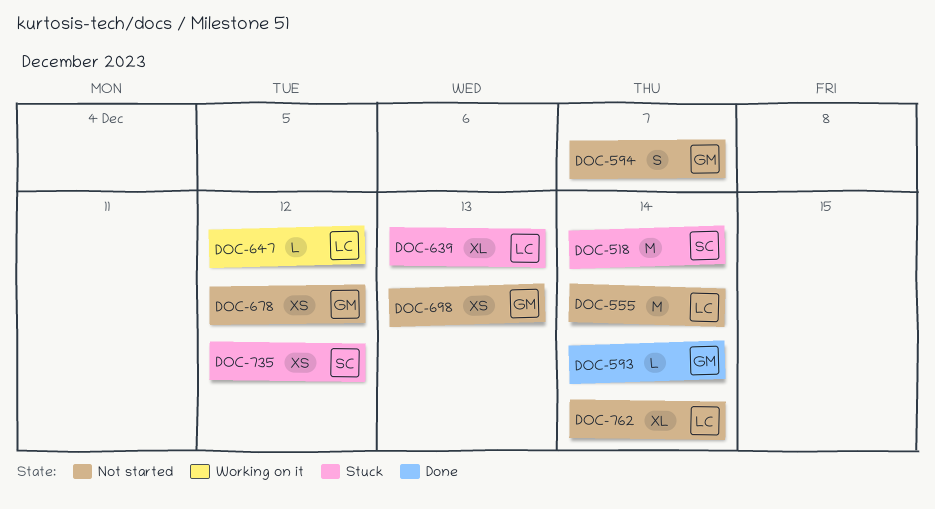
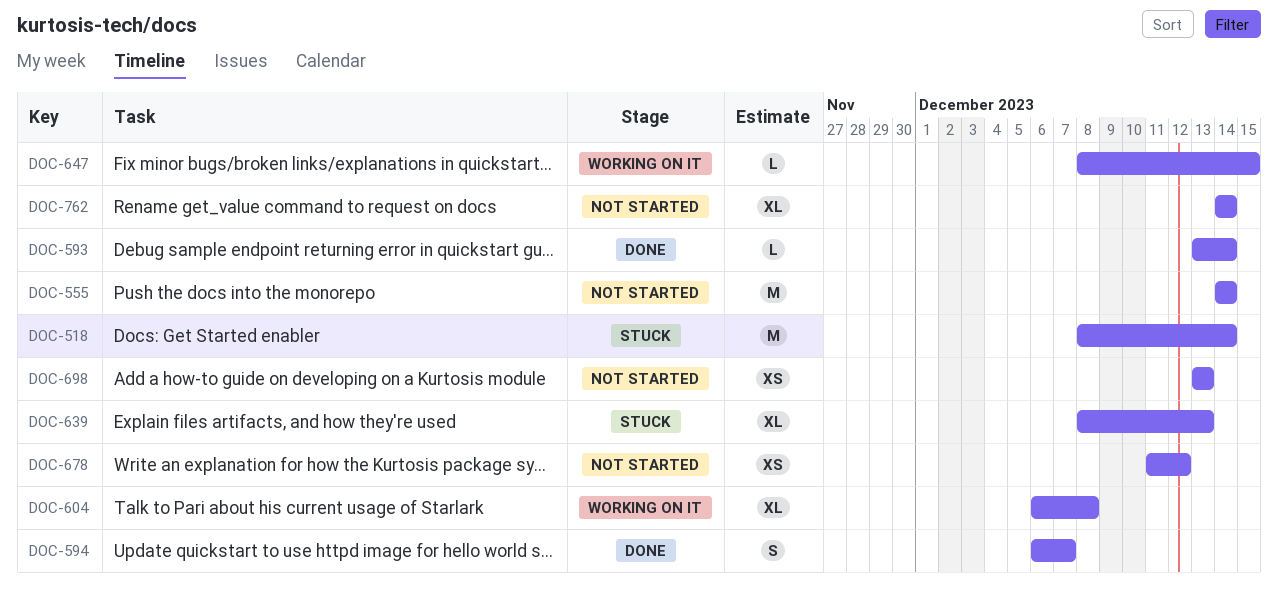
DOC-594, status: Not started -> Done
DOC-604: none -> present
DOC-647, due: Dec 12 -> Dec 15
DOC-735: present -> none

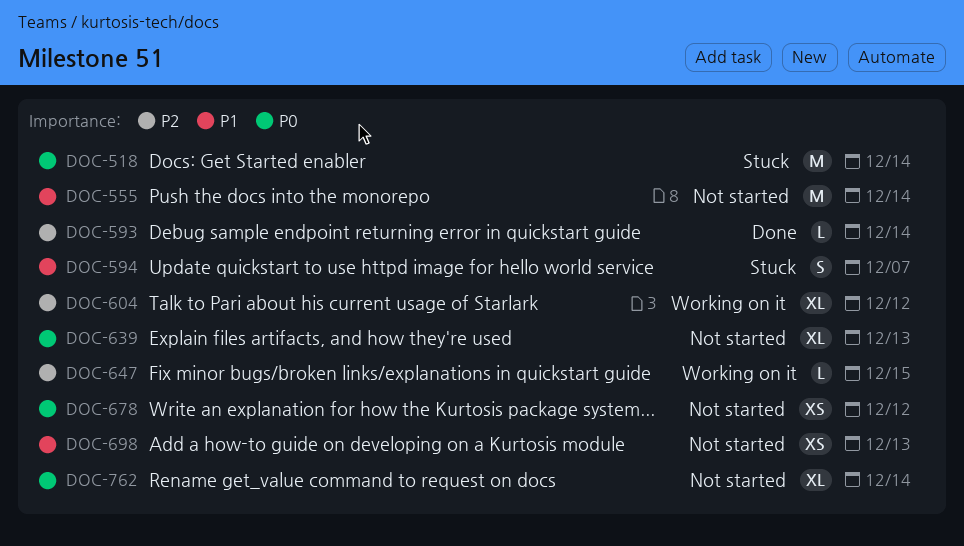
DOC-594, status: Done -> Stuck
DOC-604, due: Dec 8 -> Dec 12
DOC-639, status: Stuck -> Not started

